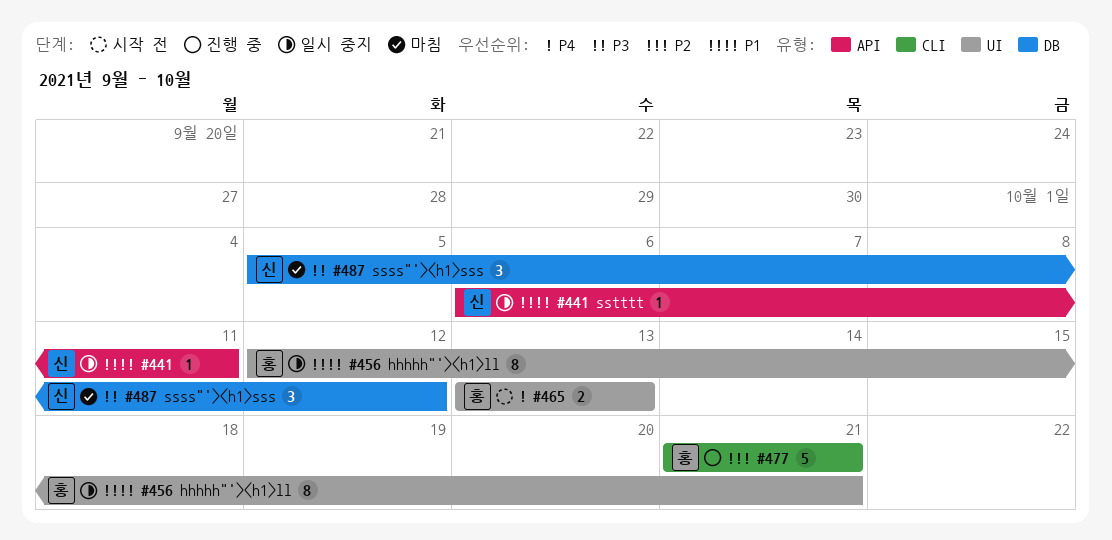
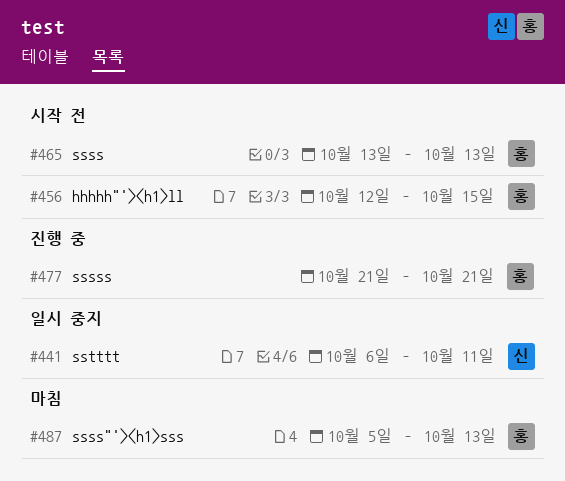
#456, status: 일시 중지 -> 시작 전
#456, due: Oct 21 -> Oct 15
#487, owner: 신 -> 홍
#487, due: Oct 12 -> Oct 13

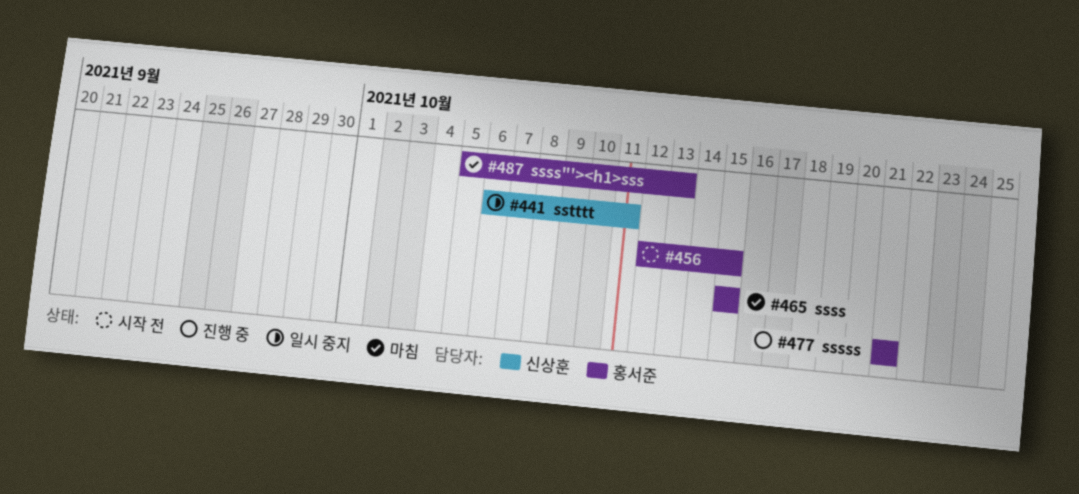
#465, status: 시작 전 -> 마침
#465, start: Oct 13 -> Oct 15
#465, due: Oct 13 -> Oct 15

